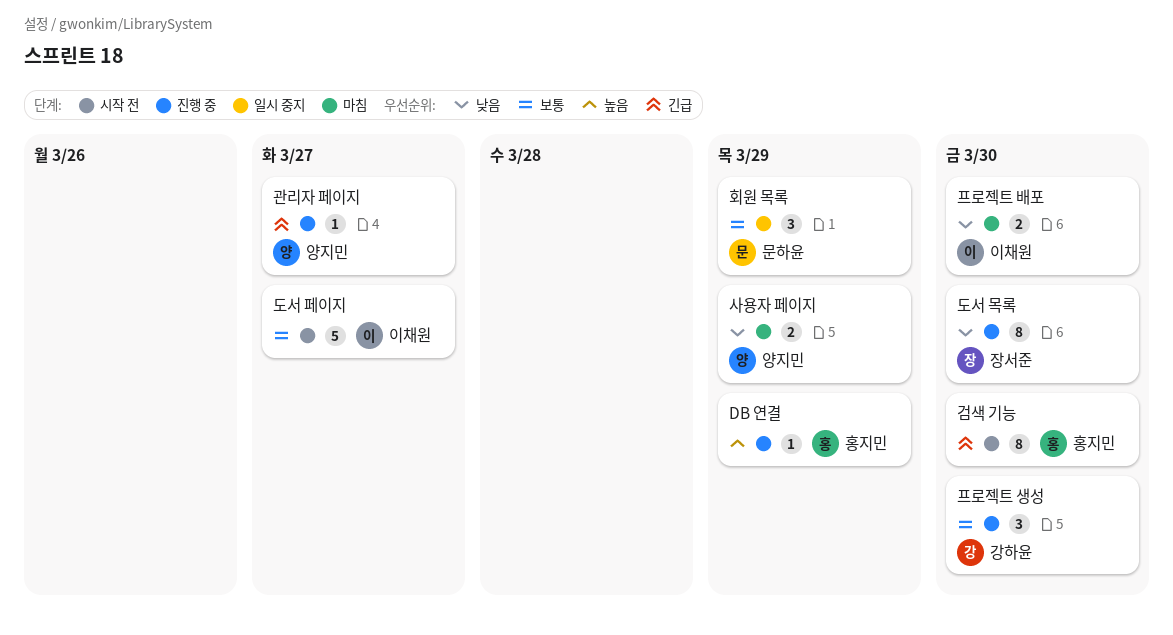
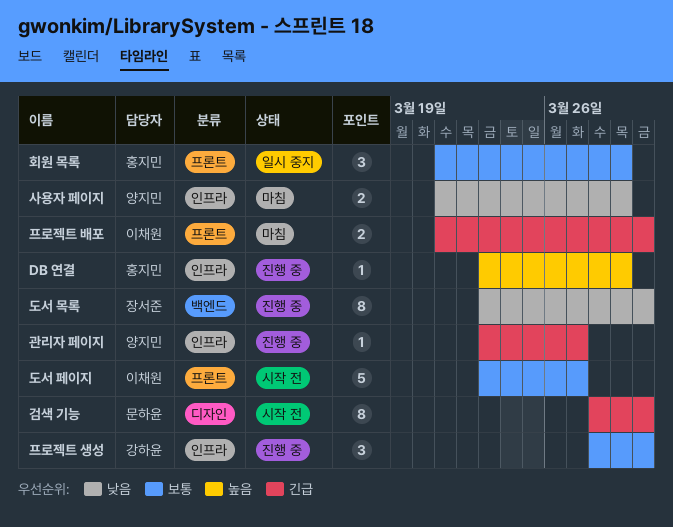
검색 기능, owner: 홍지민 -> 문하윤
프로젝트 배포, priority: 낮음 -> 긴급
회원 목록, owner: 문하윤 -> 홍지민

